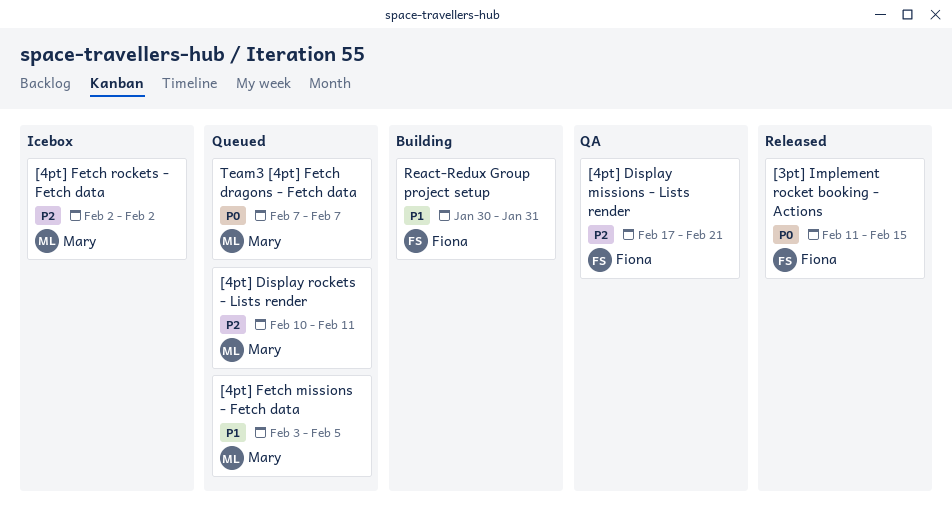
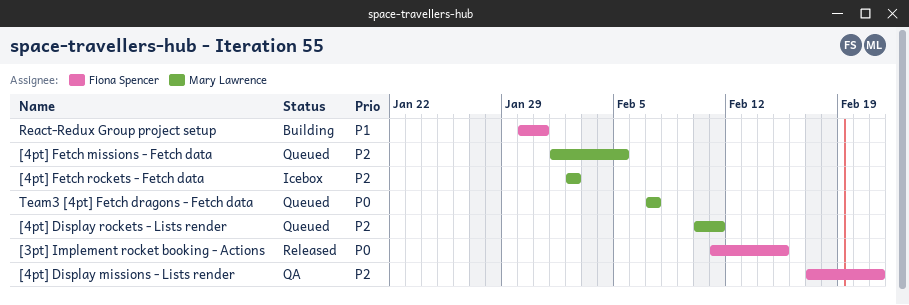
[4pt] Fetch missions - Fetch data, priority: P1 -> P2
[4pt] Fetch missions - Fetch data, start: Feb 3 -> Feb 1

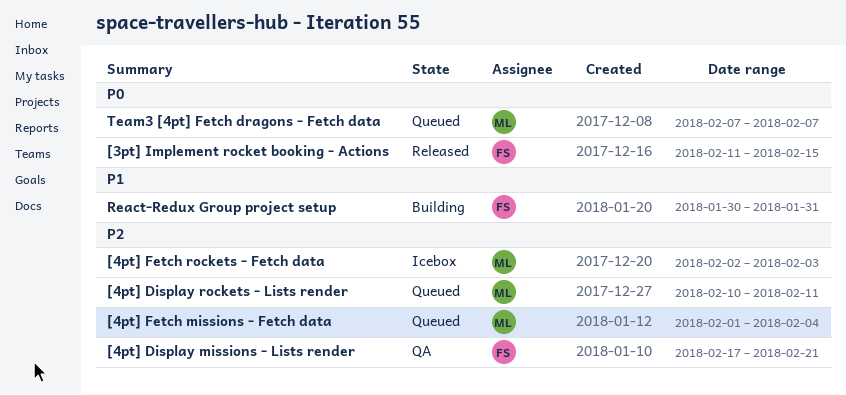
[4pt] Fetch missions - Fetch data, due: Feb 5 -> Feb 4
[4pt] Fetch rockets - Fetch data, due: Feb 2 -> Feb 3

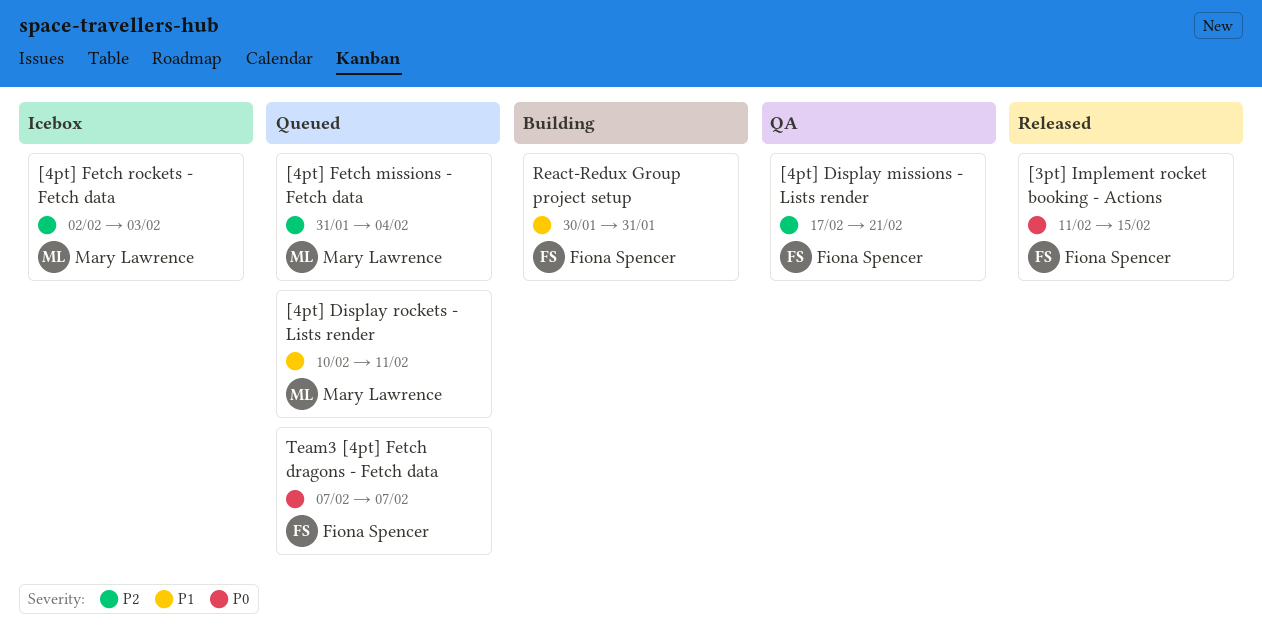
[4pt] Display rockets - Lists render, priority: P2 -> P1
[4pt] Fetch missions - Fetch data, start: Feb 1 -> Jan 31
Team3 [4pt] Fetch dragons - Fetch data, owner: Mary Lawrence -> Fiona Spencer

